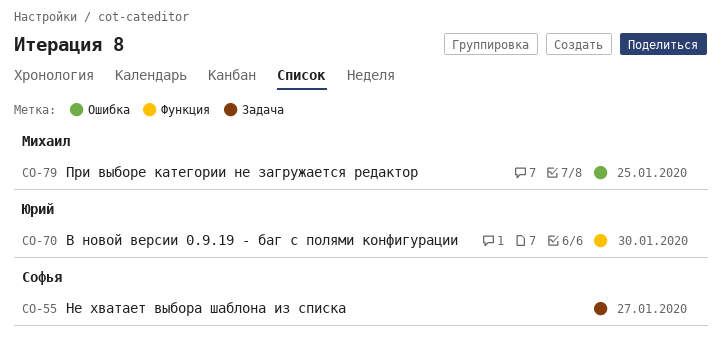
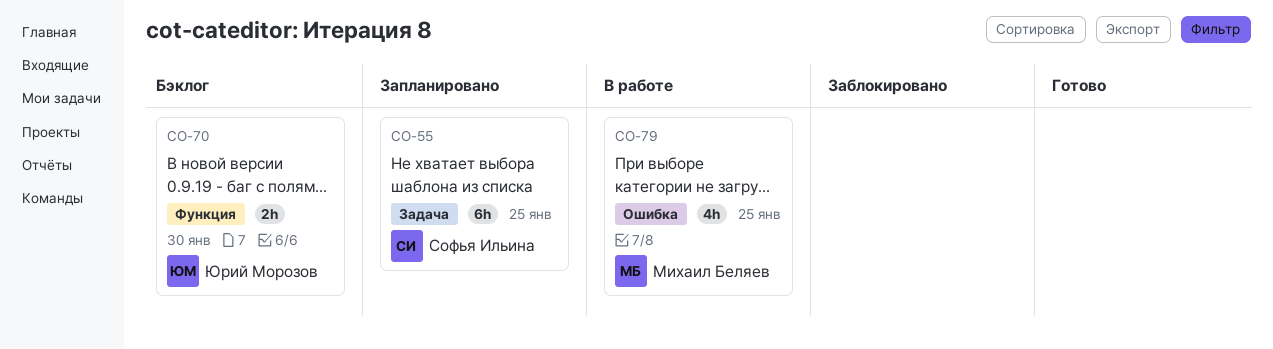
CO-55, due: Jan 27 -> Jan 25

